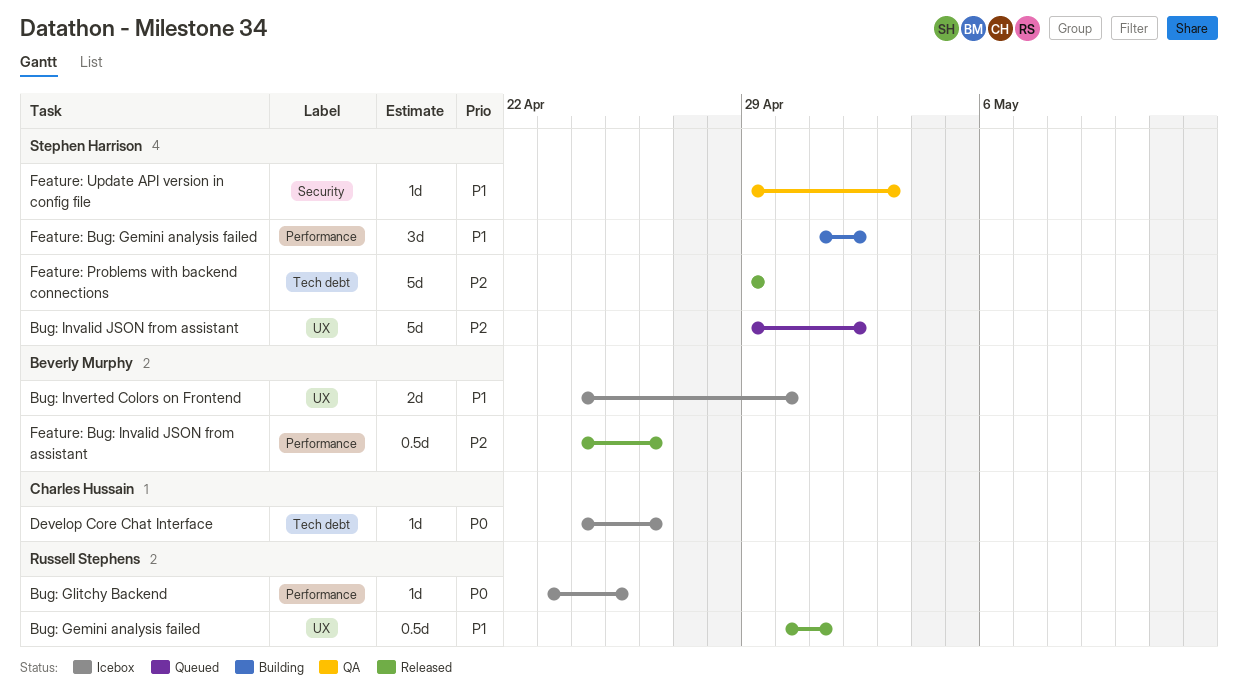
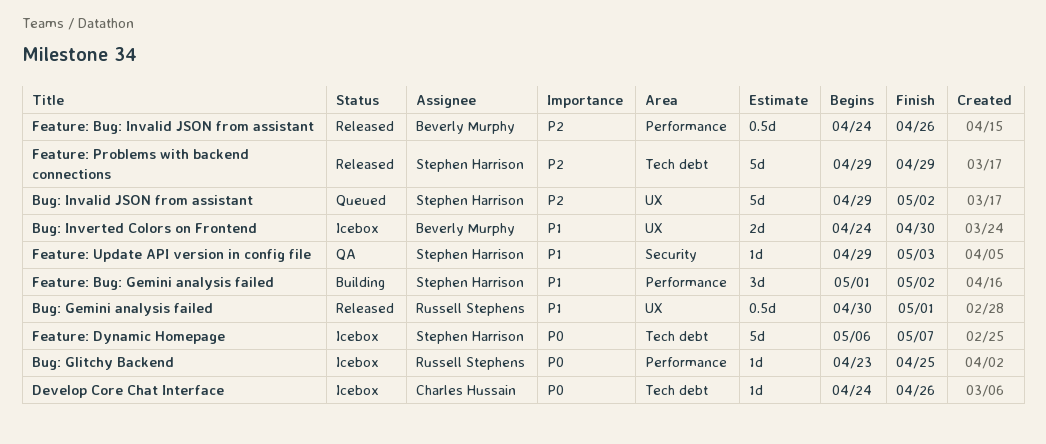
Feature: Dynamic Homepage: none -> present

